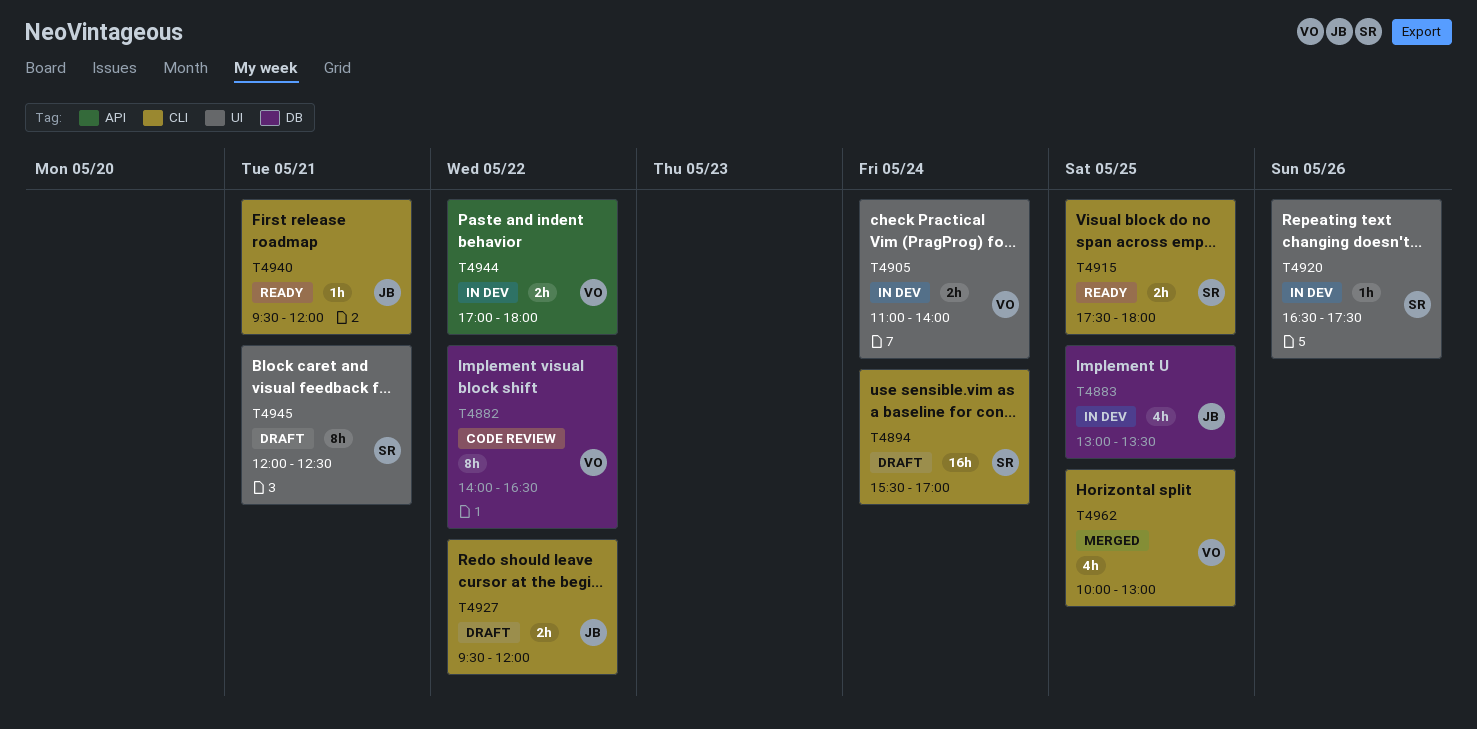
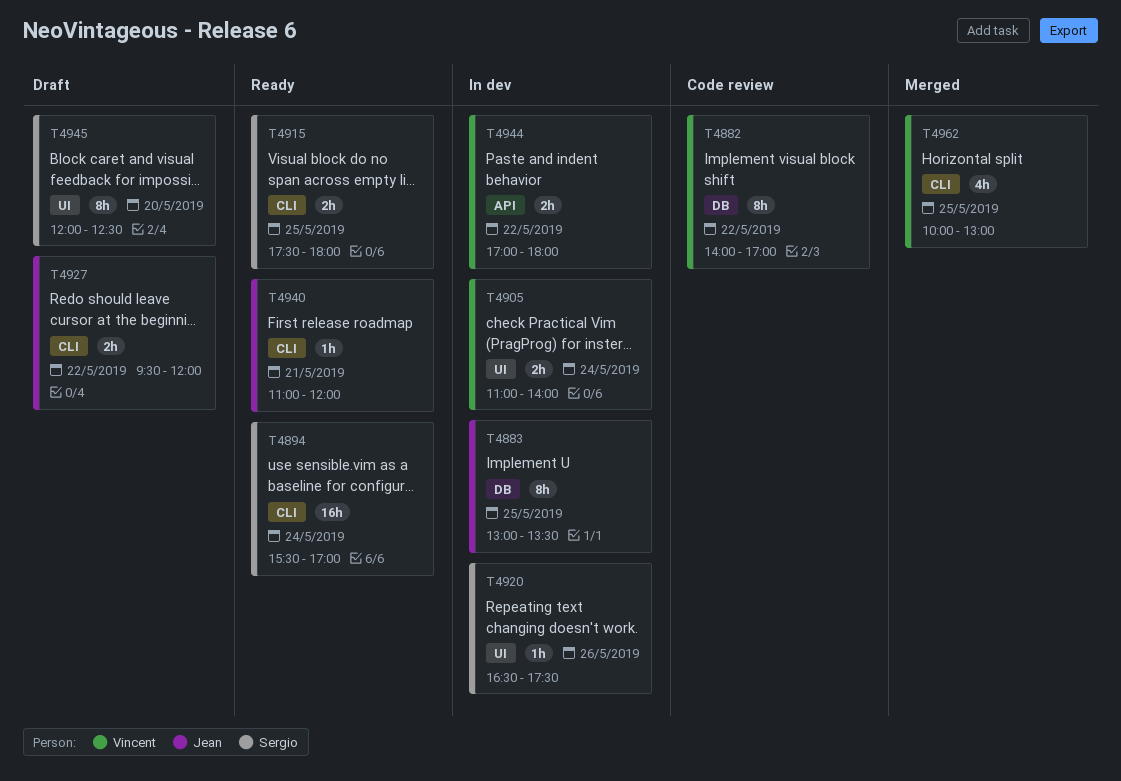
T4882, ends: 16:30 -> 17:00
T4883, estimate: 4h -> 8h
T4894, status: Draft -> Ready
T4940, begins: 09:30 -> 11:00
T4945, day: May 21 -> May 20

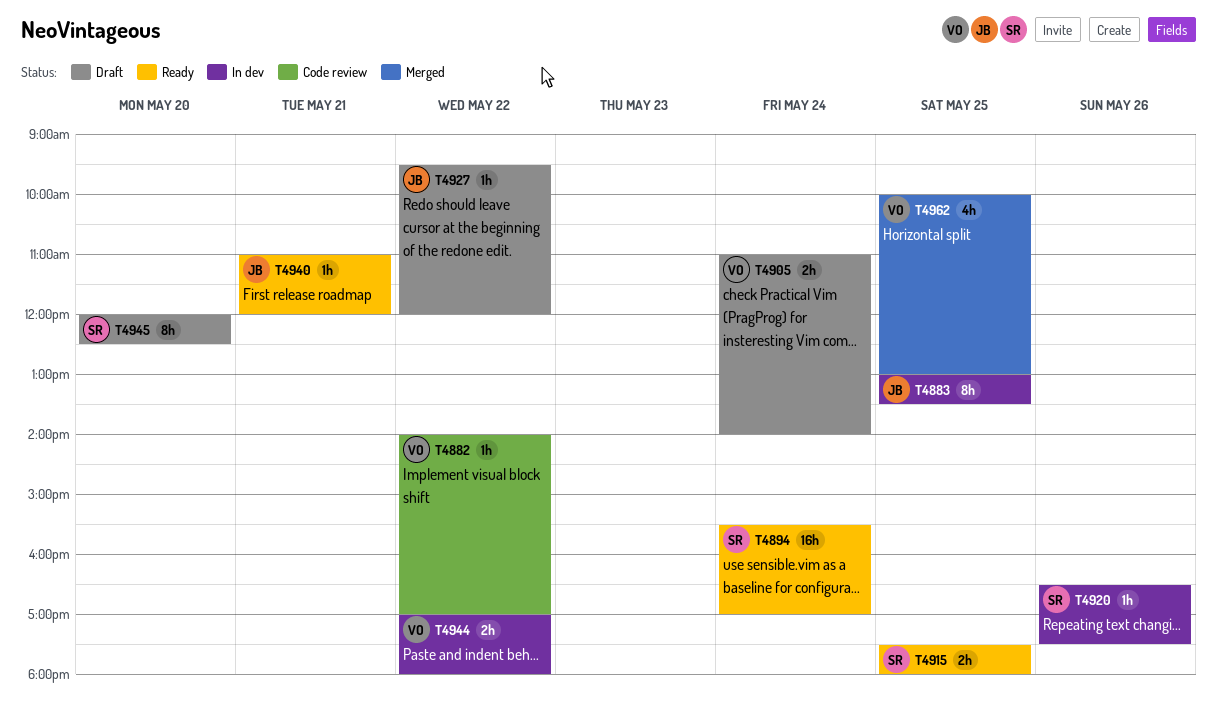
T4882, estimate: 8h -> 1h
T4905, status: In dev -> Draft
T4927, estimate: 2h -> 1h

